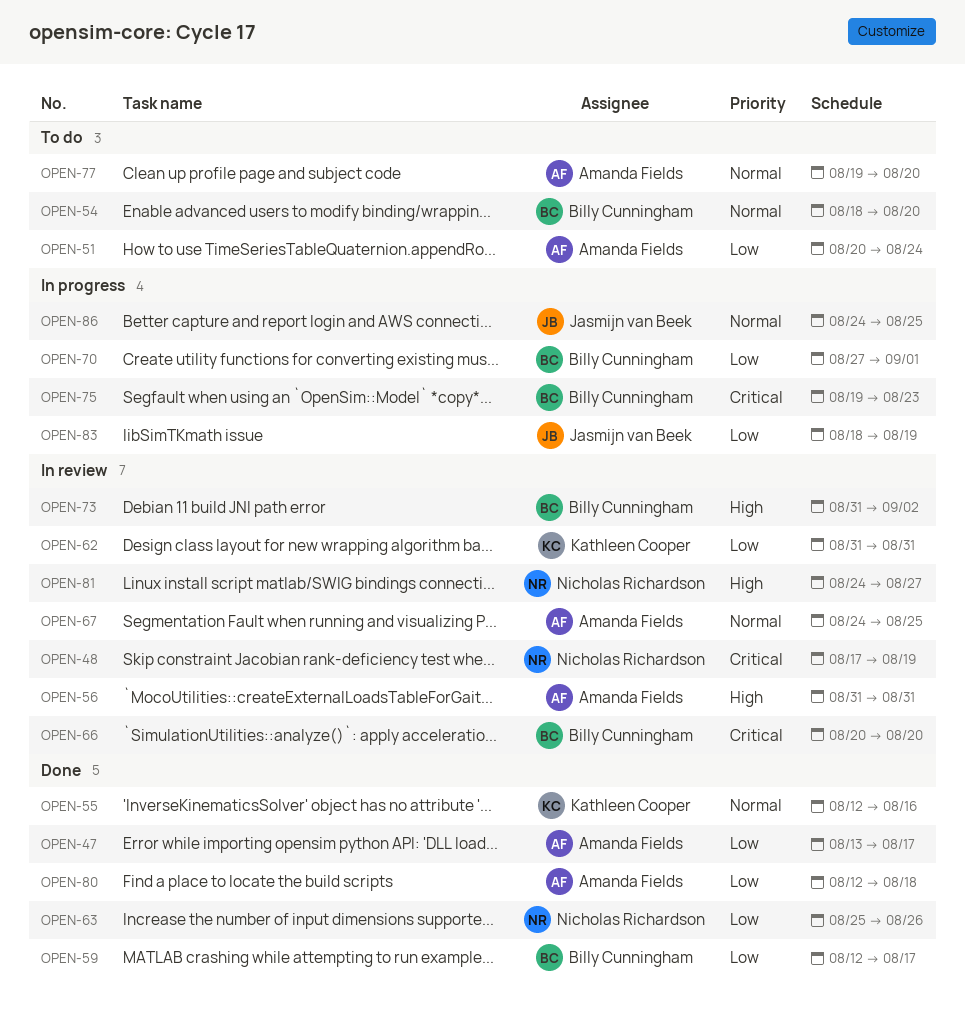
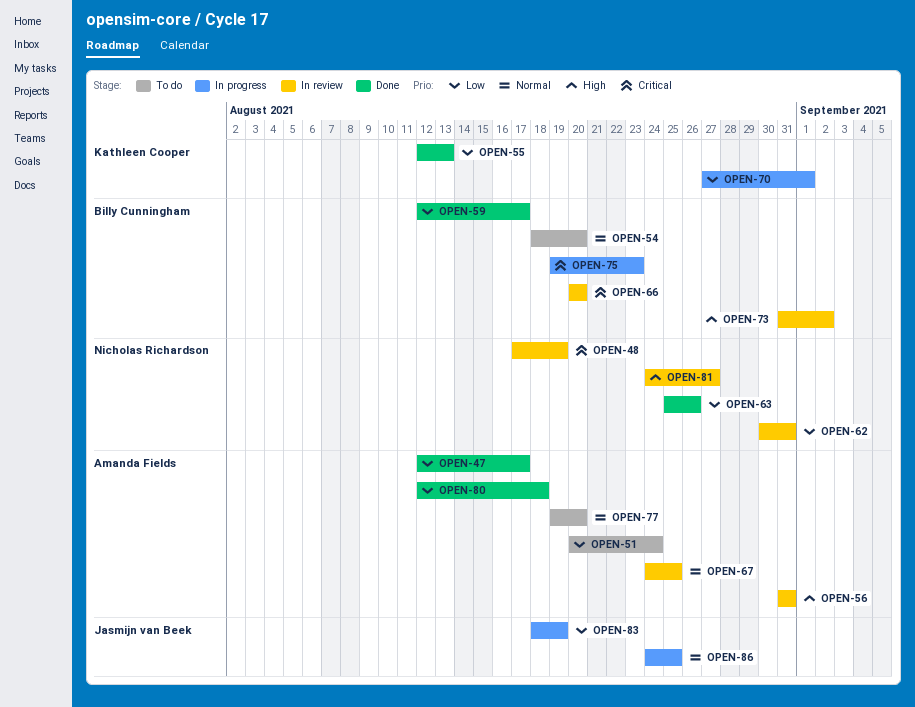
OPEN-47, start: Aug 13 -> Aug 12
OPEN-55, priority: Normal -> Low
OPEN-55, due: Aug 16 -> Aug 13
OPEN-62, owner: Kathleen Cooper -> Nicholas Richardson
OPEN-62, start: Aug 31 -> Aug 30
OPEN-70, owner: Billy Cunningham -> Kathleen Cooper

